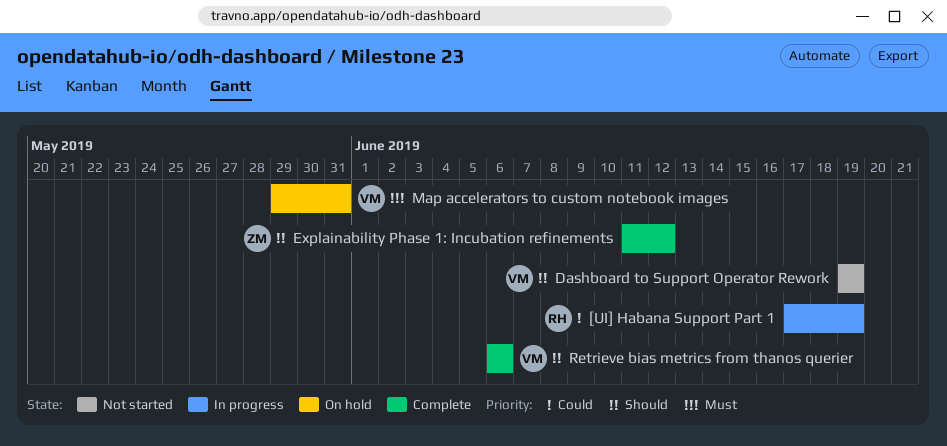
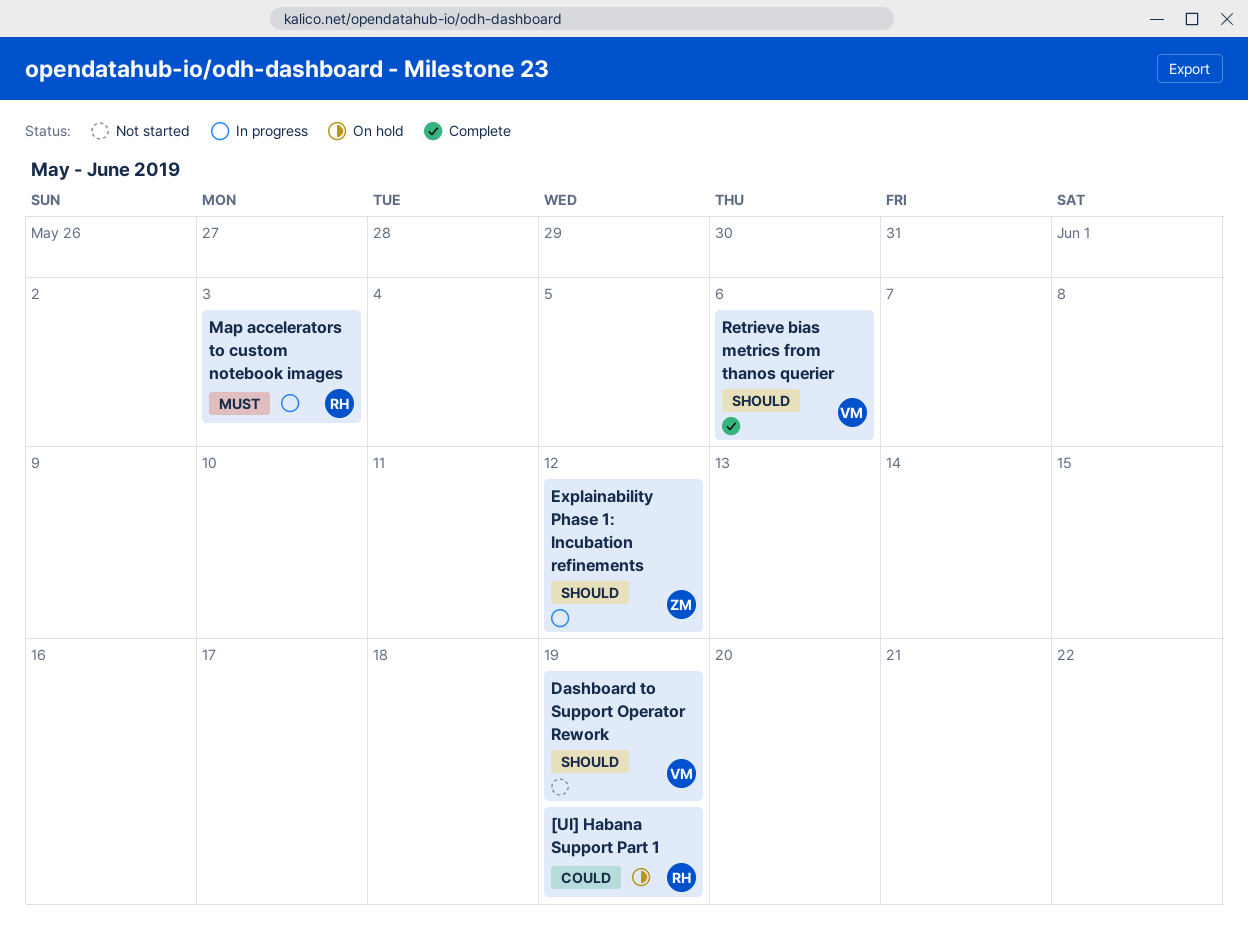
[UI] Habana Support Part 1, status: In progress -> On hold
Explainability Phase 1: Incubation refinements, status: Complete -> In progress
Map accelerators to custom notebook images, status: On hold -> In progress
Map accelerators to custom notebook images, owner: VM -> RH
Map accelerators to custom notebook images, due: May 31 -> Jun 3

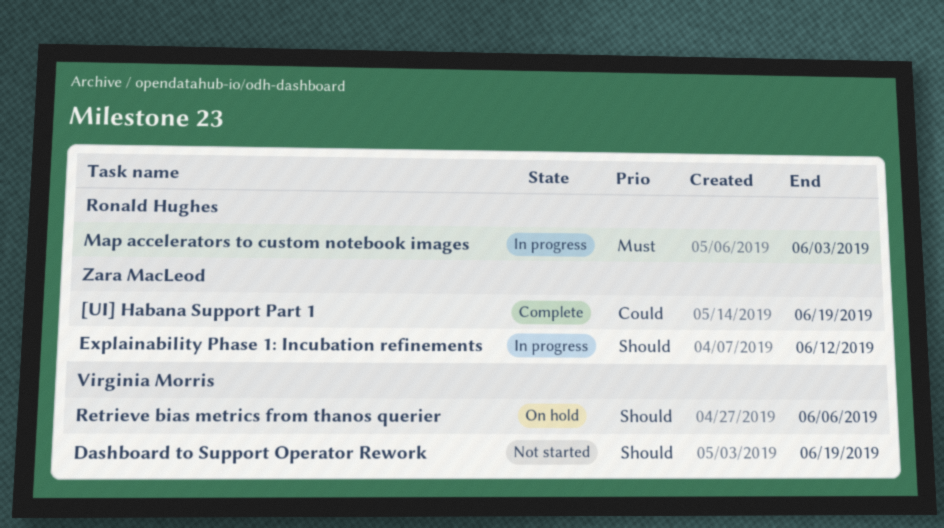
[UI] Habana Support Part 1, status: On hold -> Complete
[UI] Habana Support Part 1, owner: Ronald Hughes -> Zara MacLeod
Retrieve bias metrics from thanos querier, status: Complete -> On hold

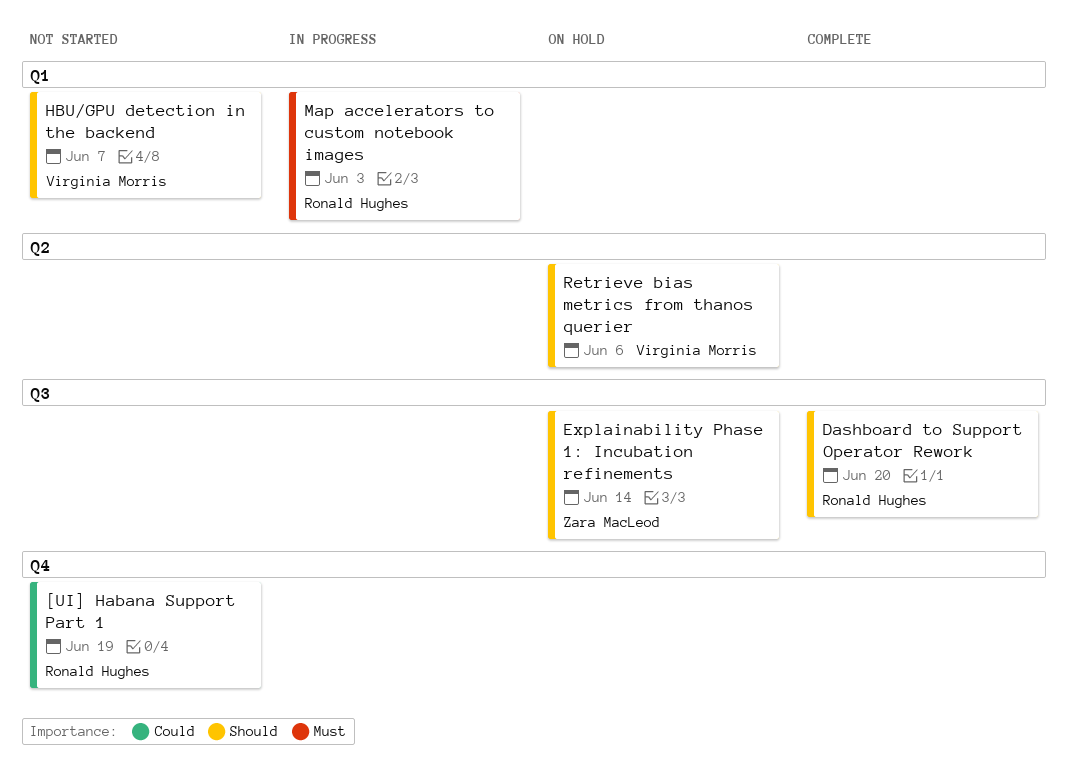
[UI] Habana Support Part 1, status: Complete -> Not started
[UI] Habana Support Part 1, owner: Zara MacLeod -> Ronald Hughes
Dashboard to Support Operator Rework, status: Not started -> Complete
Dashboard to Support Operator Rework, owner: Virginia Morris -> Ronald Hughes
Dashboard to Support Operator Rework, due: Jun 19 -> Jun 20
Explainability Phase 1: Incubation refinements, status: In progress -> On hold
Explainability Phase 1: Incubation refinements, due: Jun 12 -> Jun 14
HBU/GPU detection in the backend: none -> present

